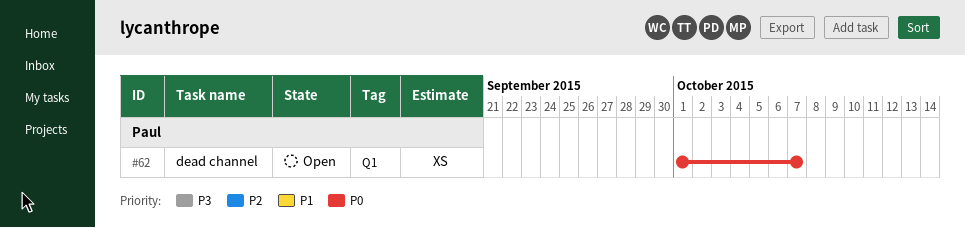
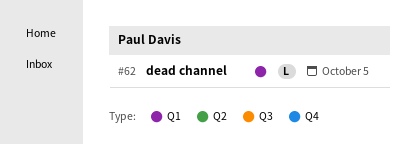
#62, estimate: XS -> L
#62, due: Oct 7 -> Oct 5

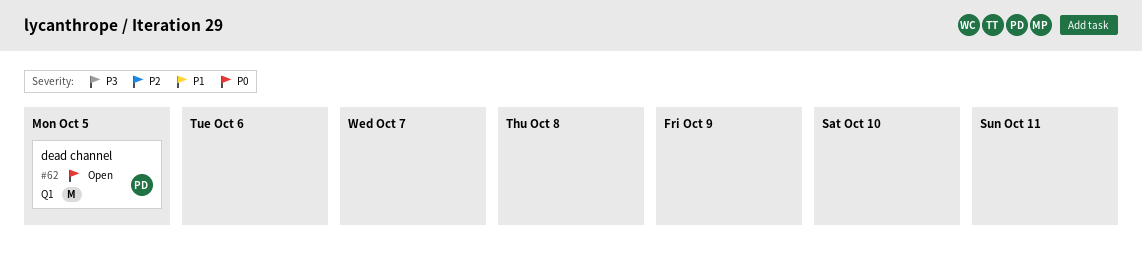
#62, estimate: L -> M

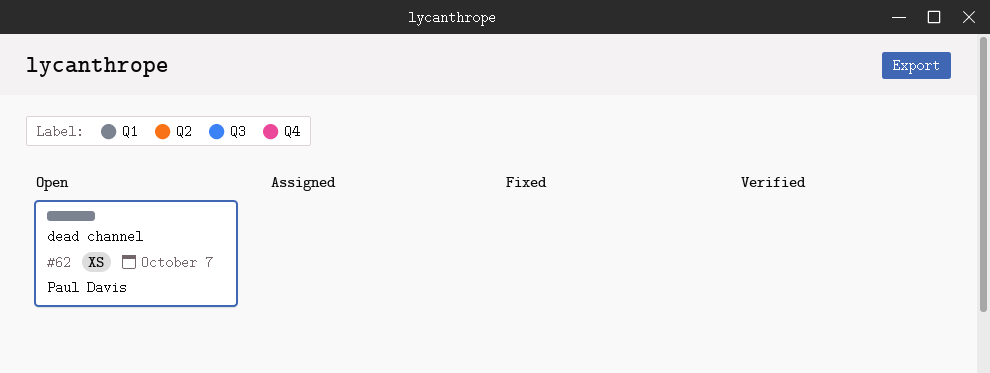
#62, estimate: M -> XS
#62, due: Oct 5 -> Oct 7

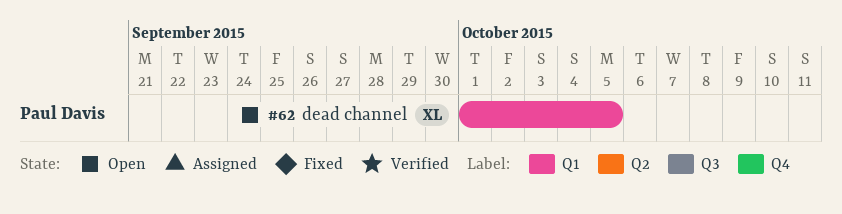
#62, estimate: XS -> XL
#62, due: Oct 7 -> Oct 5

